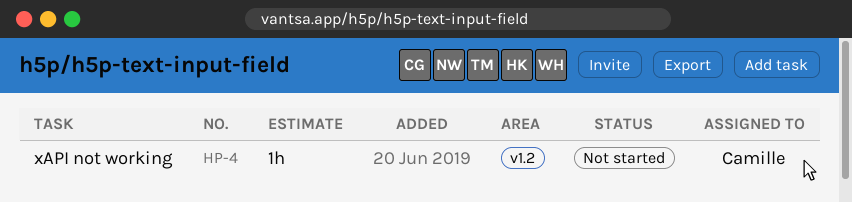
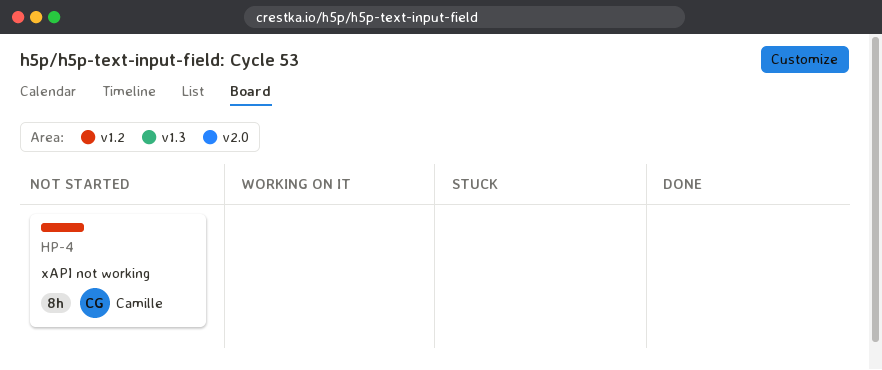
HP-4, estimate: 1h -> 8h

